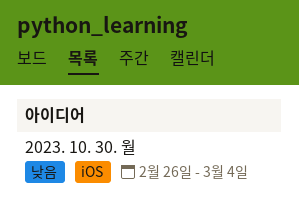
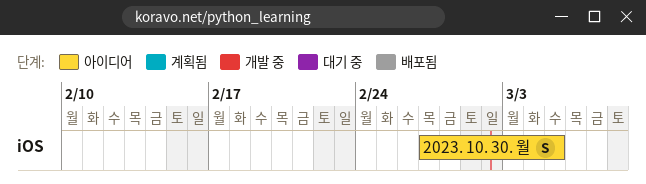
2023. 10. 30. 월, start: Feb 26 -> Feb 27
2023. 10. 30. 월, due: Mar 4 -> Mar 5

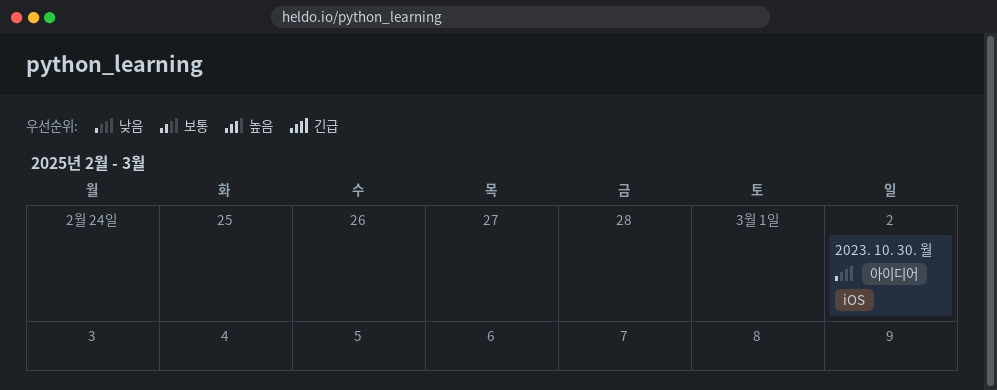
2023. 10. 30. 월, due: Mar 5 -> Mar 2

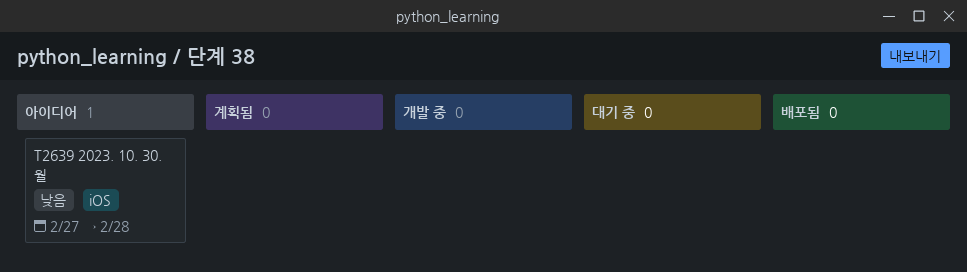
2023. 10. 30. 월, due: Mar 2 -> Feb 28

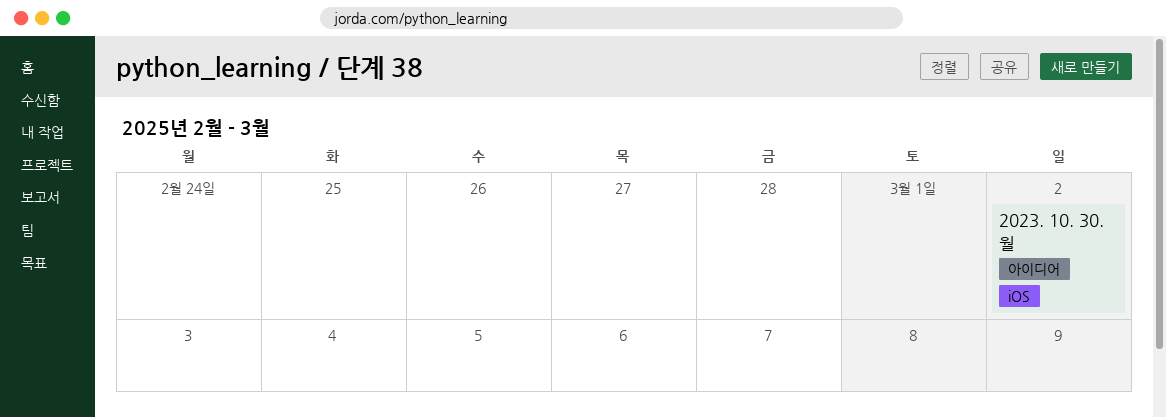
2023. 10. 30. 월, due: Feb 28 -> Mar 2

